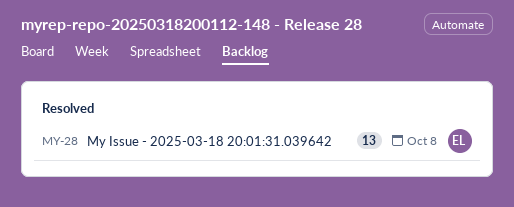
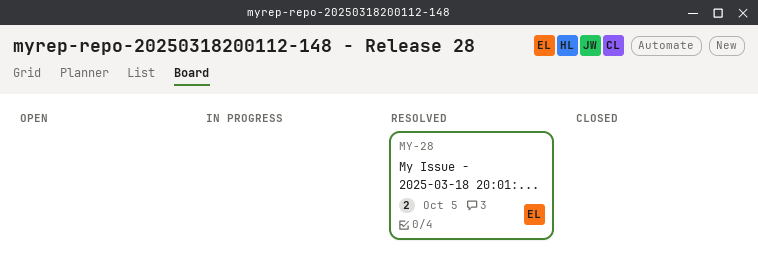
MY-28, estimate: 13 -> 2
MY-28, due: Oct 8 -> Oct 5

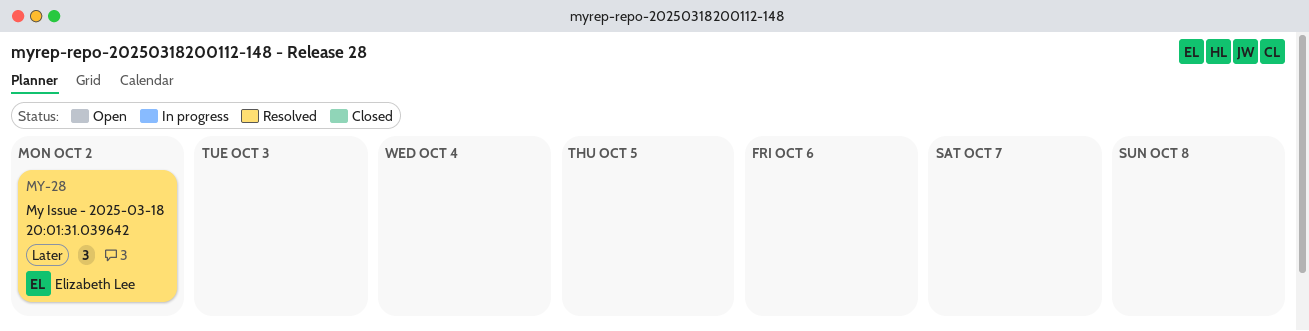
MY-28, estimate: 2 -> 3
MY-28, due: Oct 5 -> Oct 2

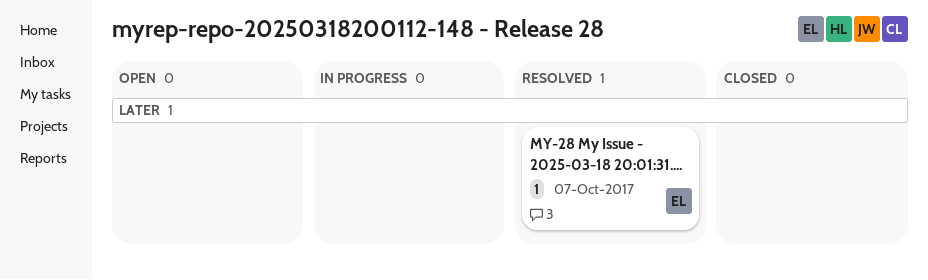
MY-28, estimate: 3 -> 1
MY-28, due: Oct 2 -> Oct 7

